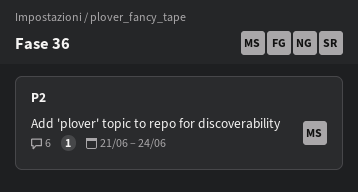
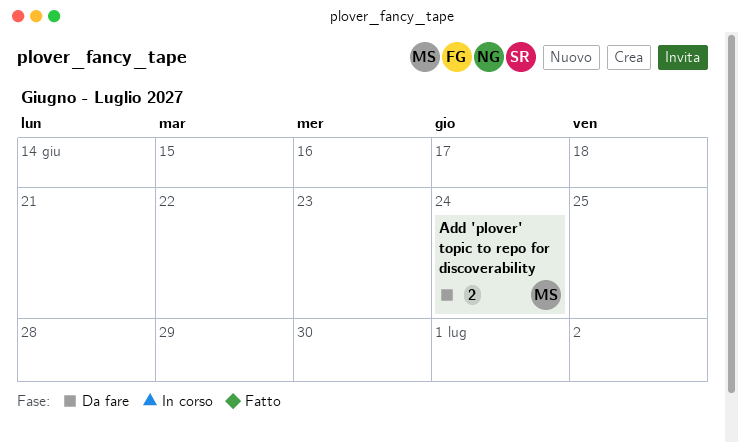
Add 'plover' topic to repo for discoverability, estimate: 1 -> 2

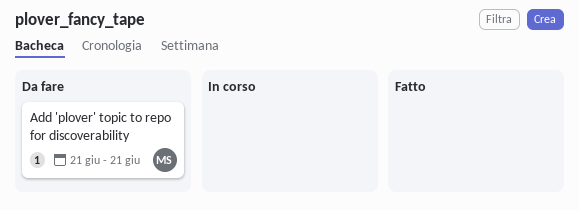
Add 'plover' topic to repo for discoverability, estimate: 2 -> 1
Add 'plover' topic to repo for discoverability, due: Jun 24 -> Jun 21

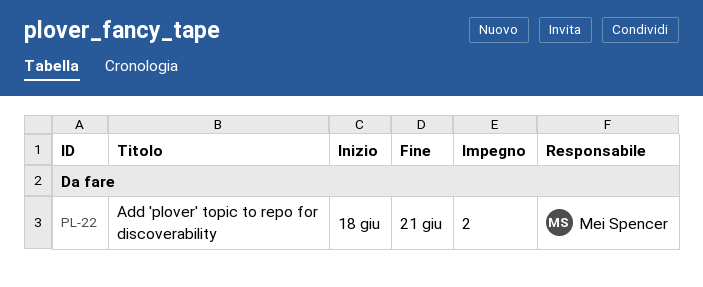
Add 'plover' topic to repo for discoverability, estimate: 1 -> 2
Add 'plover' topic to repo for discoverability, start: Jun 21 -> Jun 18

